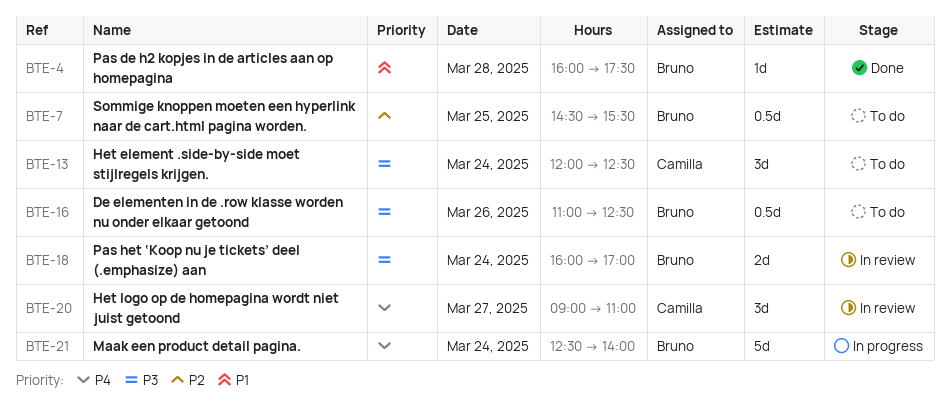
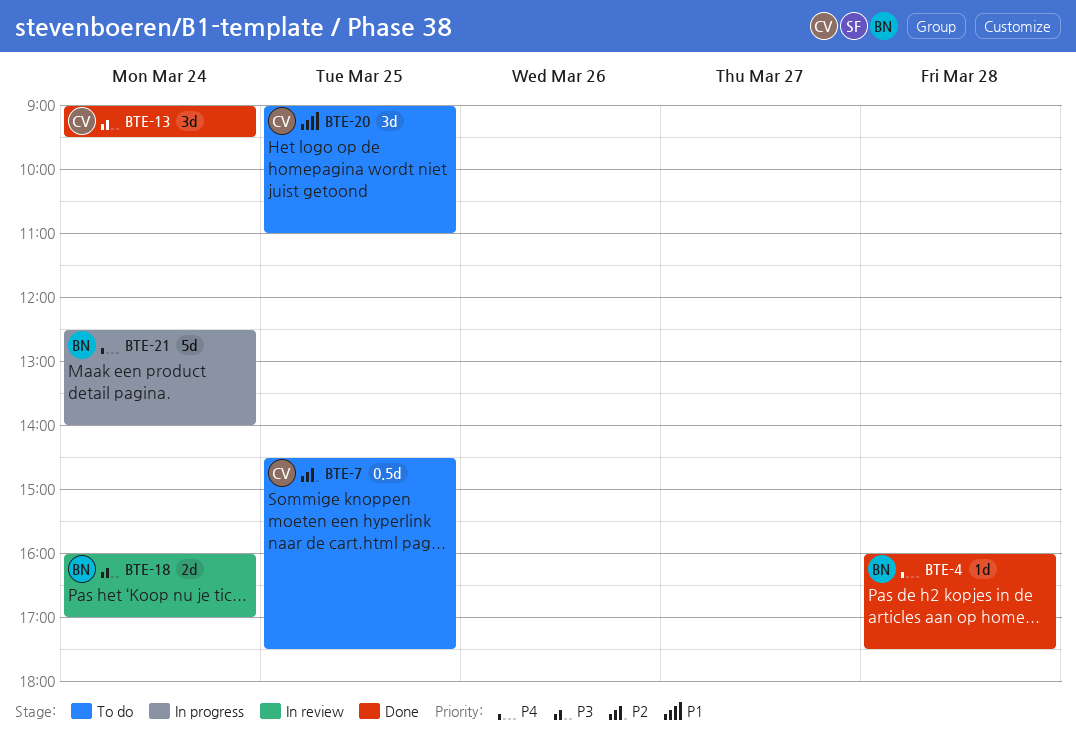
BTE-4, priority: P1 -> P4
BTE-7, owner: Bruno -> Camilla
BTE-7, ends: 15:30 -> 17:30
BTE-13, status: To do -> Done
BTE-13, begins: 12:00 -> 09:00
BTE-13, ends: 12:30 -> 09:30
BTE-16: present -> none
BTE-20, status: In review -> To do
BTE-20, priority: P4 -> P1
BTE-20, day: Mar 27 -> Mar 25

